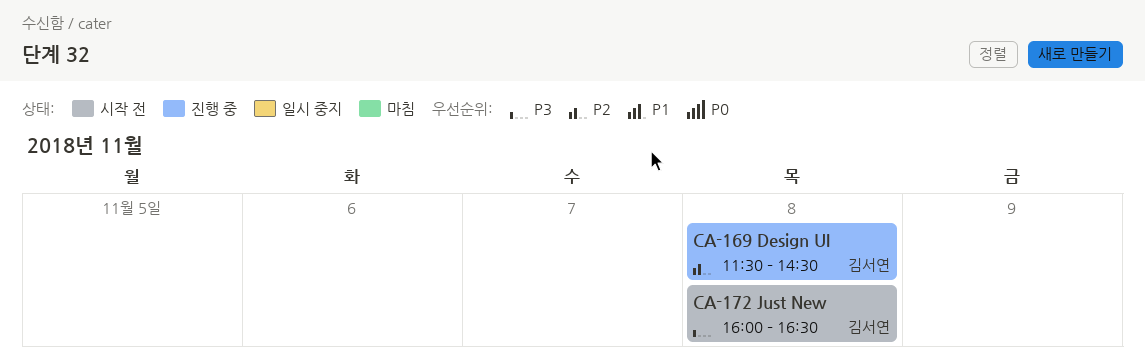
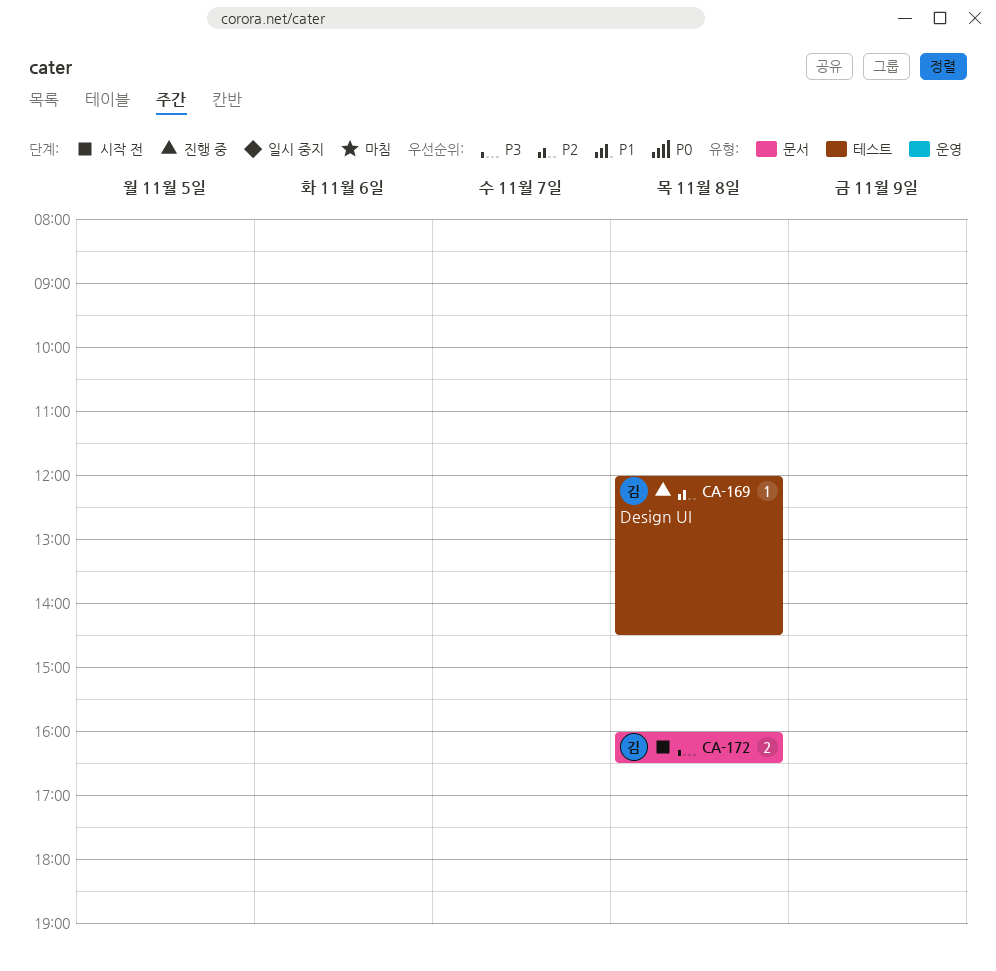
CA-169, begins: 11:30 -> 12:00

